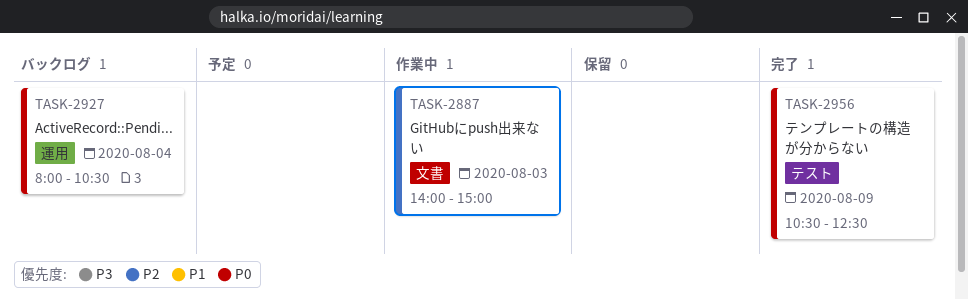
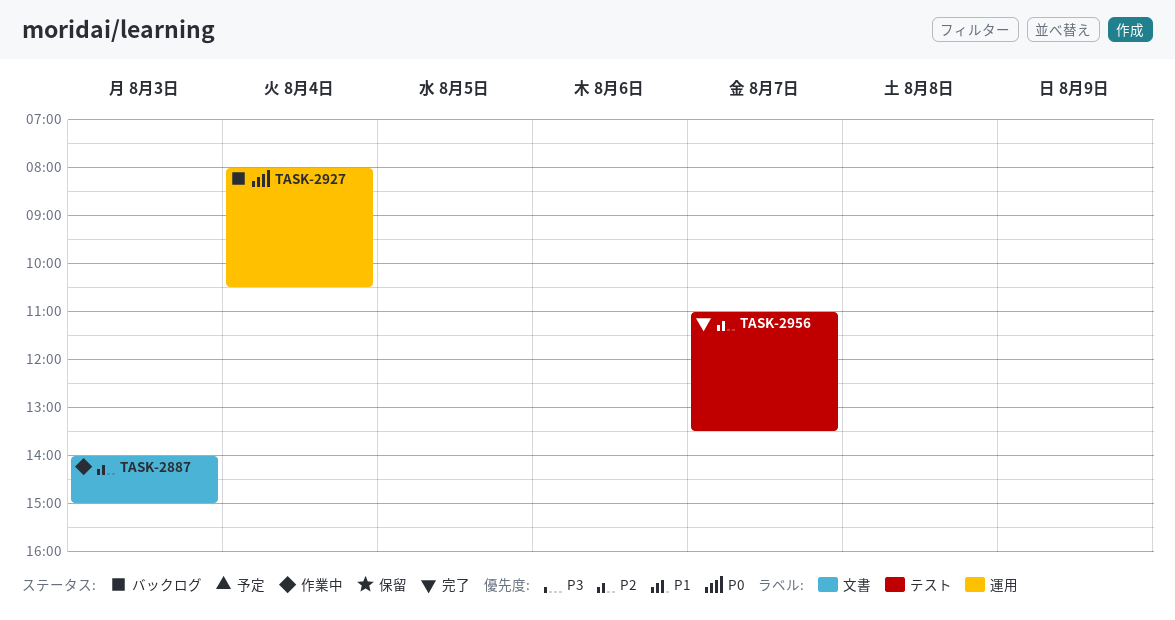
TASK-2956, priority: P0 -> P2
TASK-2956, day: Aug 9 -> Aug 7
TASK-2956, begins: 10:30 -> 11:00
TASK-2956, ends: 12:30 -> 13:30

